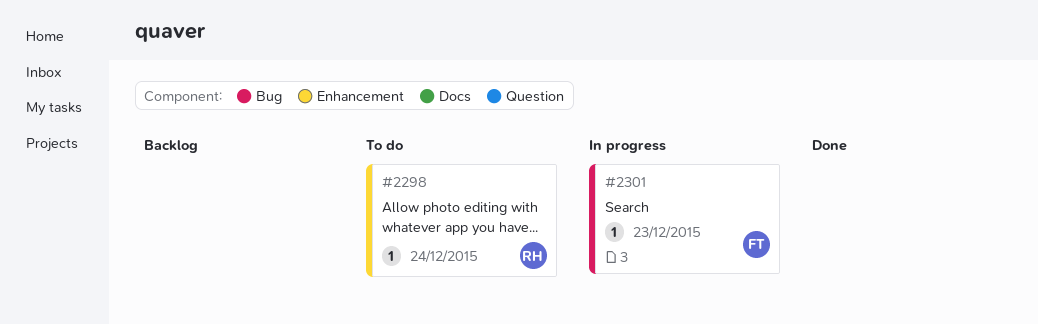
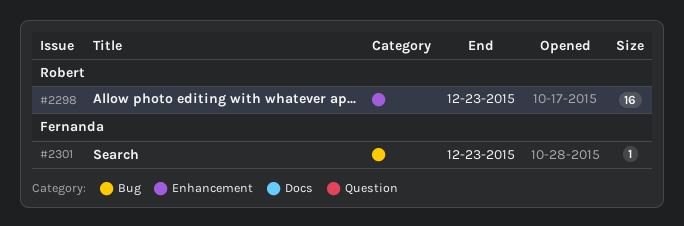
#2298, estimate: 1 -> 16
#2298, due: Dec 24 -> Dec 23

